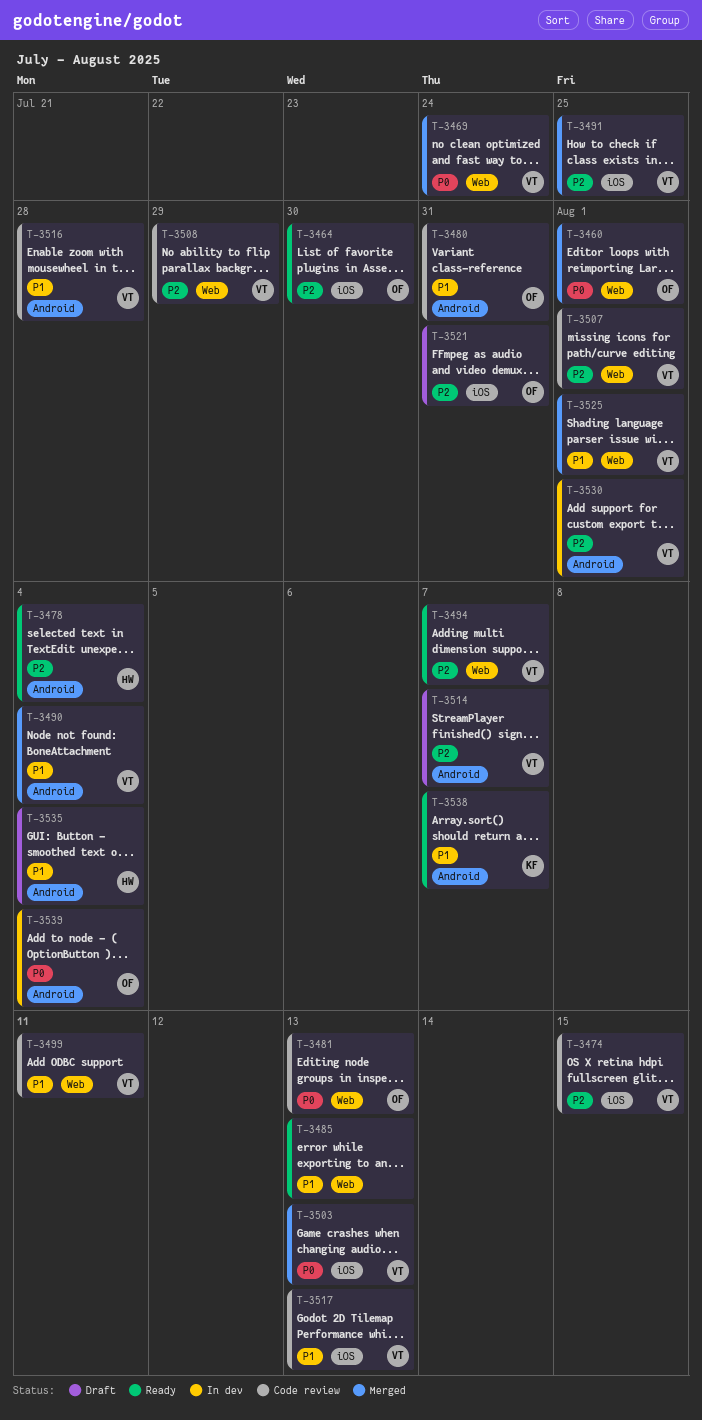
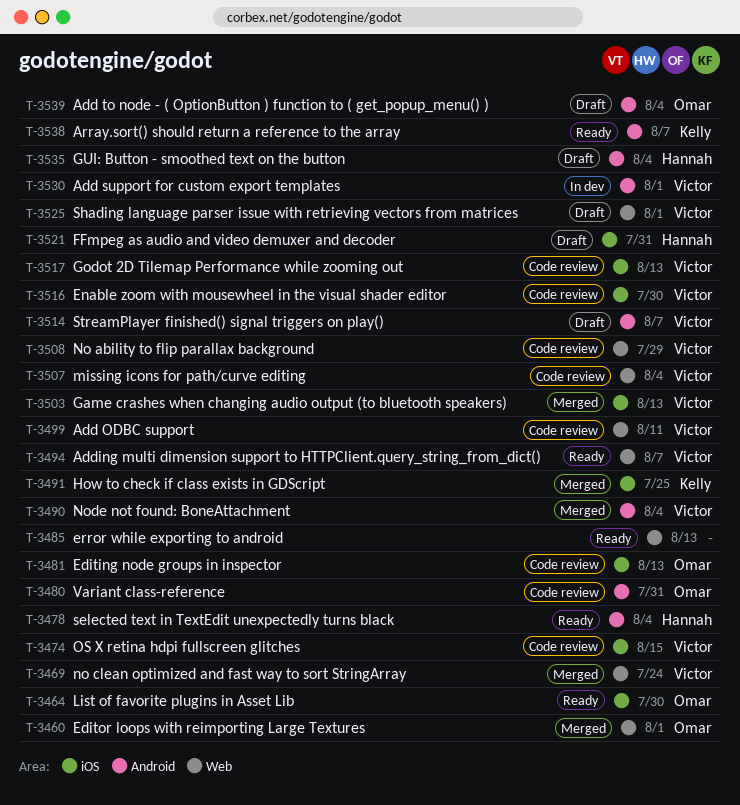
T-3481, label: Web -> iOS
T-3491, owner: Victor -> Kelly
T-3507, due: Aug 1 -> Aug 4
T-3516, label: Android -> iOS
T-3516, due: Jul 28 -> Jul 30
T-3521, owner: Omar -> Hannah
T-3525, status: Merged -> Draft
T-3539, status: In dev -> Draft

